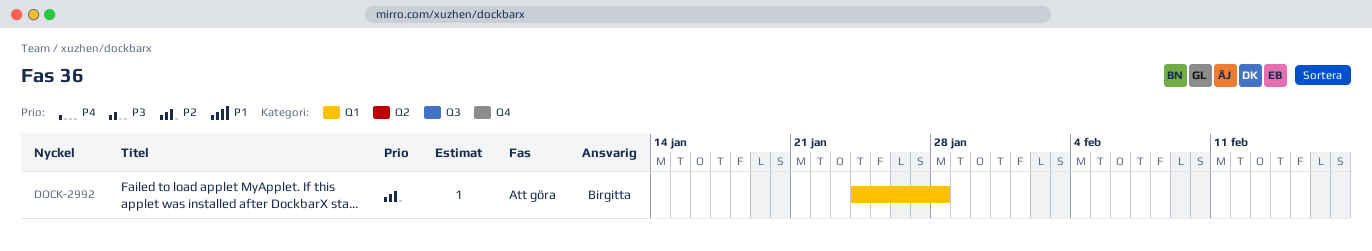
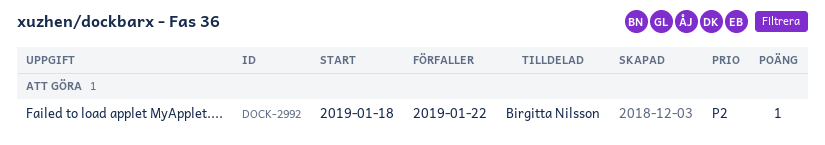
DOCK-2992, start: Jan 24 -> Jan 18
DOCK-2992, due: Jan 28 -> Jan 22

